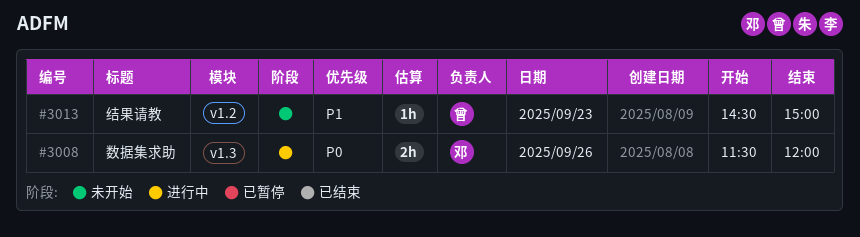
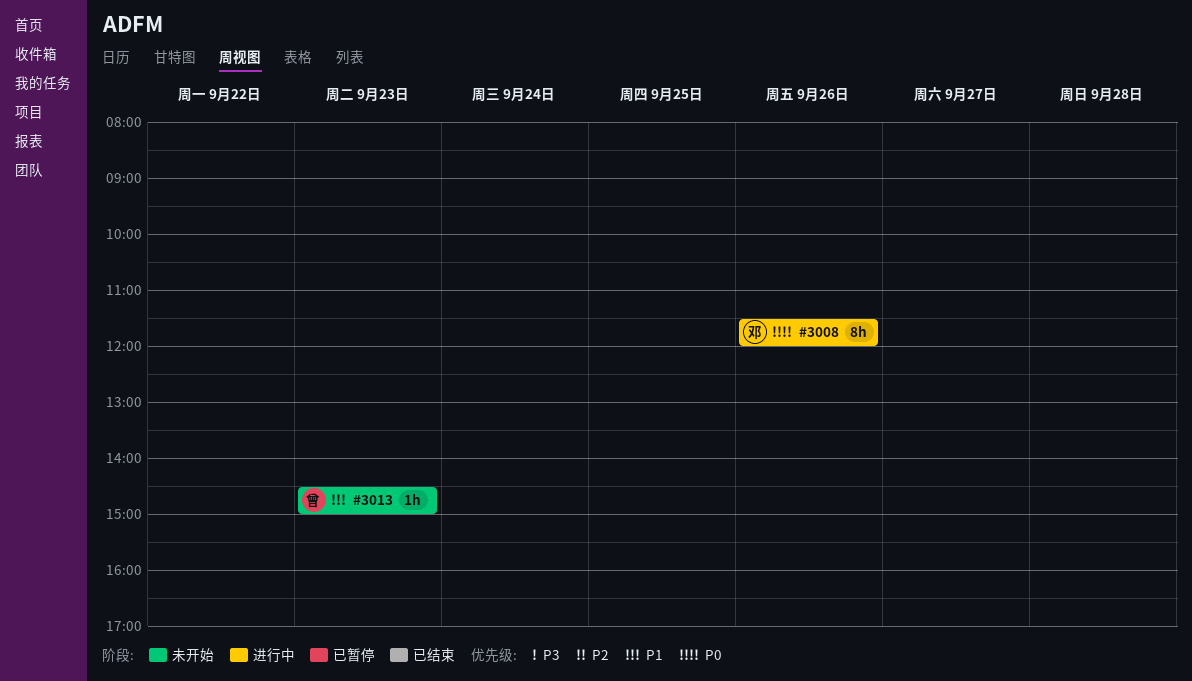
#3008, estimate: 2h -> 8h

